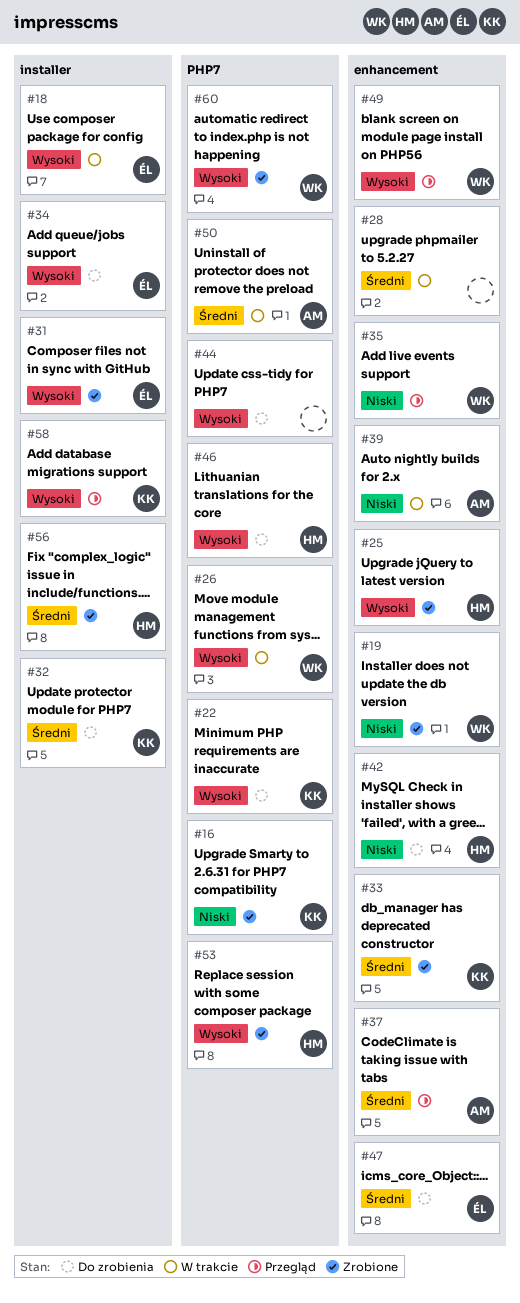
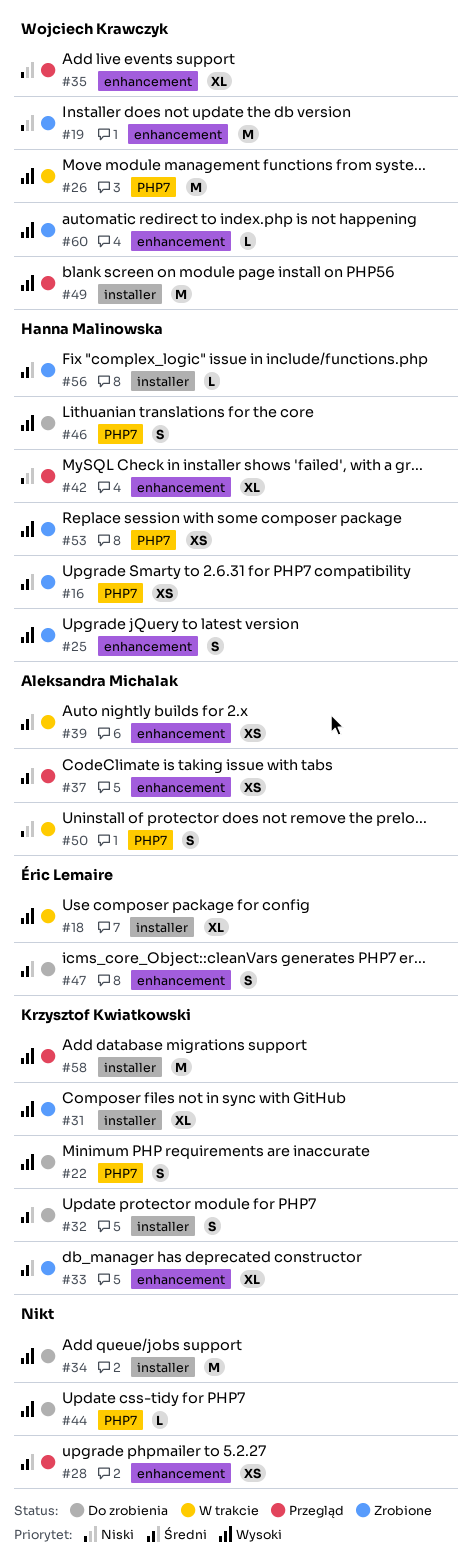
#16, owner: Krzysztof Kwiatkowski -> Hanna Malinowska
#16, priority: Niski -> Średni
#28, status: W trakcie -> Przegląd
#31, owner: Éric Lemaire -> Krzysztof Kwiatkowski
#34, owner: Éric Lemaire -> none
#39, priority: Niski -> Średni
#42, status: Do zrobienia -> Przegląd
#49, label: enhancement -> installer
#50, priority: Średni -> Niski
#60, label: PHP7 -> enhancement

